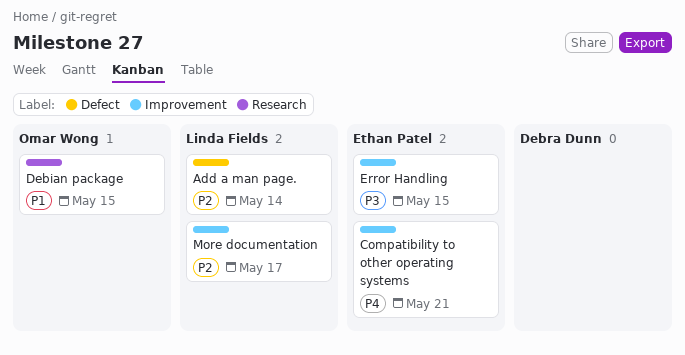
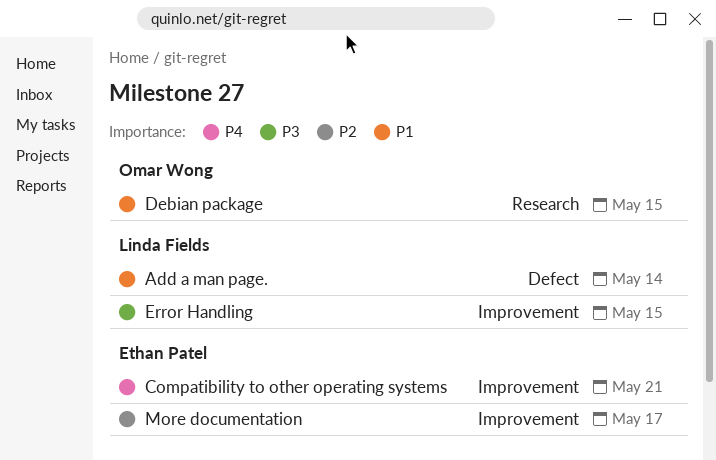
Add a man page., priority: P2 -> P1
Error Handling, owner: Ethan Patel -> Linda Fields
More documentation, owner: Linda Fields -> Ethan Patel

